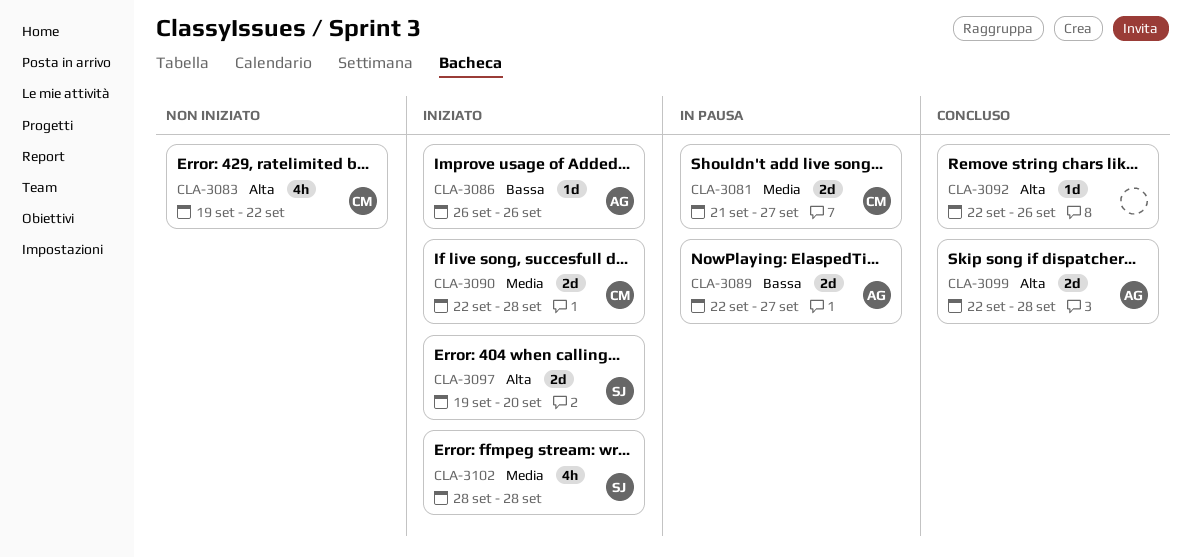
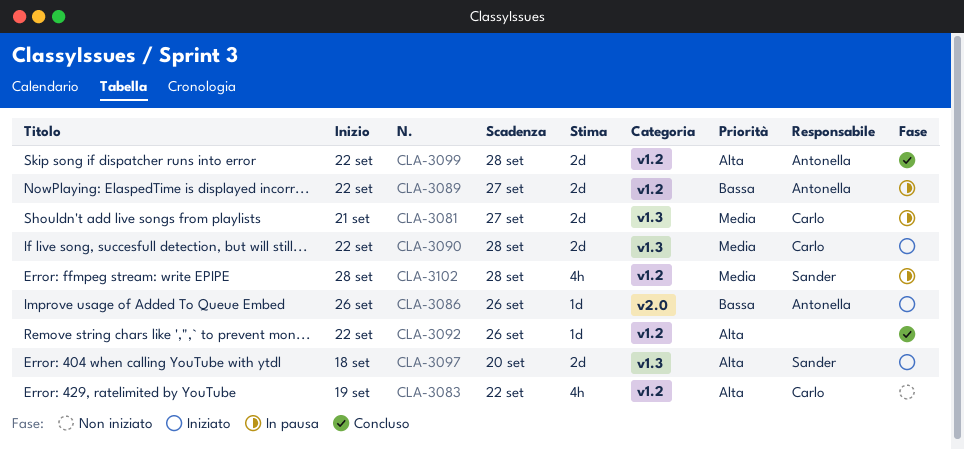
CLA-3097, start: Sep 19 -> Sep 18
CLA-3102, status: Iniziato -> In pausa

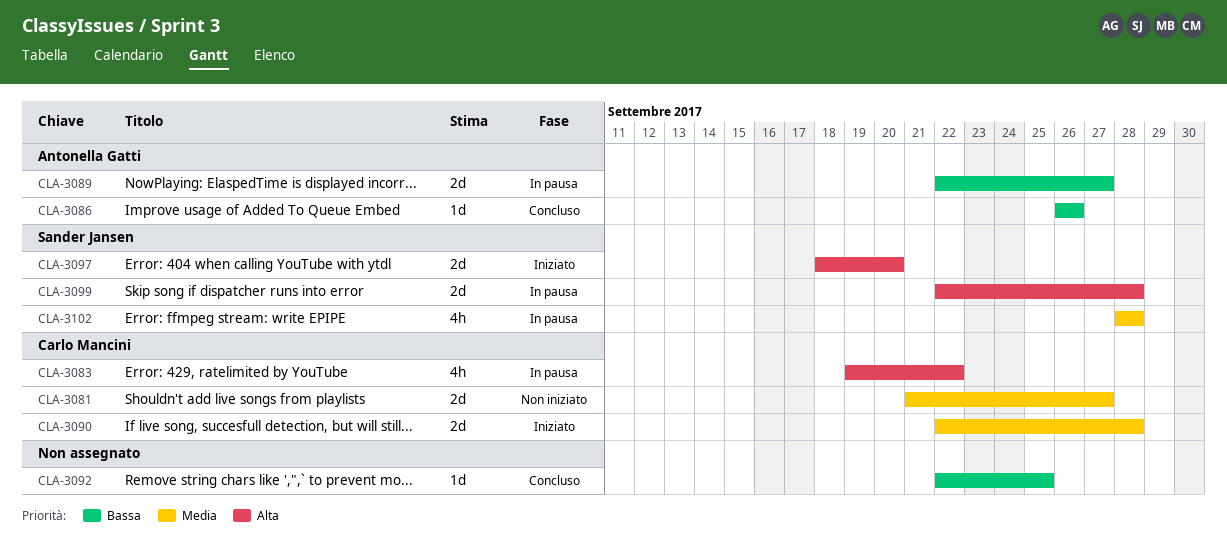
CLA-3081, status: In pausa -> Non iniziato
CLA-3083, status: Non iniziato -> In pausa
CLA-3086, status: Iniziato -> Concluso
CLA-3092, priority: Alta -> Bassa
CLA-3092, due: Sep 26 -> Sep 25
CLA-3099, status: Concluso -> In pausa
CLA-3099, owner: Antonella Gatti -> Sander Jansen

